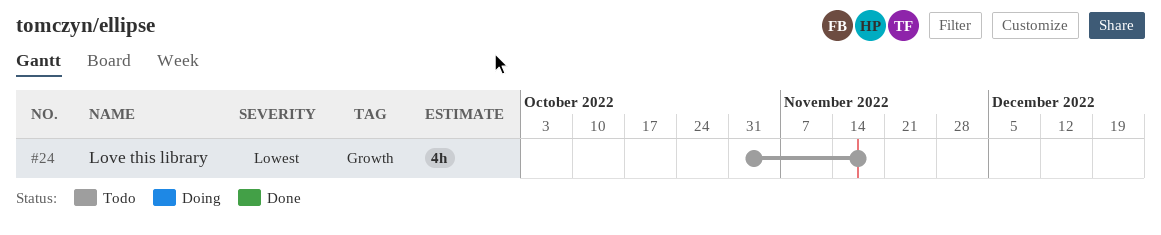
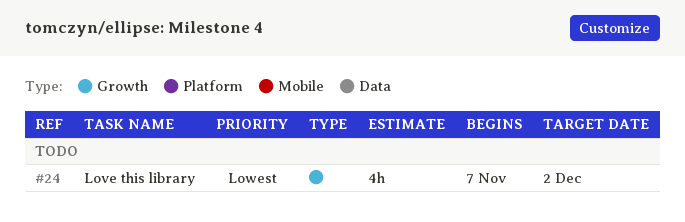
#24, start: Oct 31 -> Nov 7
#24, due: Nov 18 -> Dec 2

